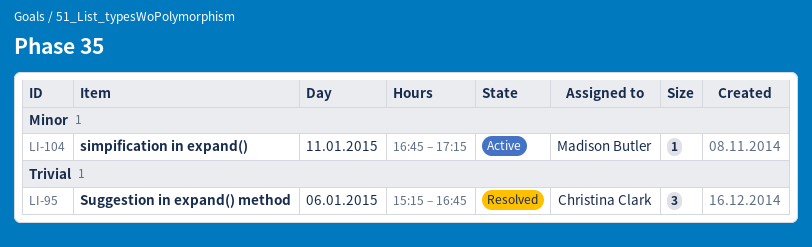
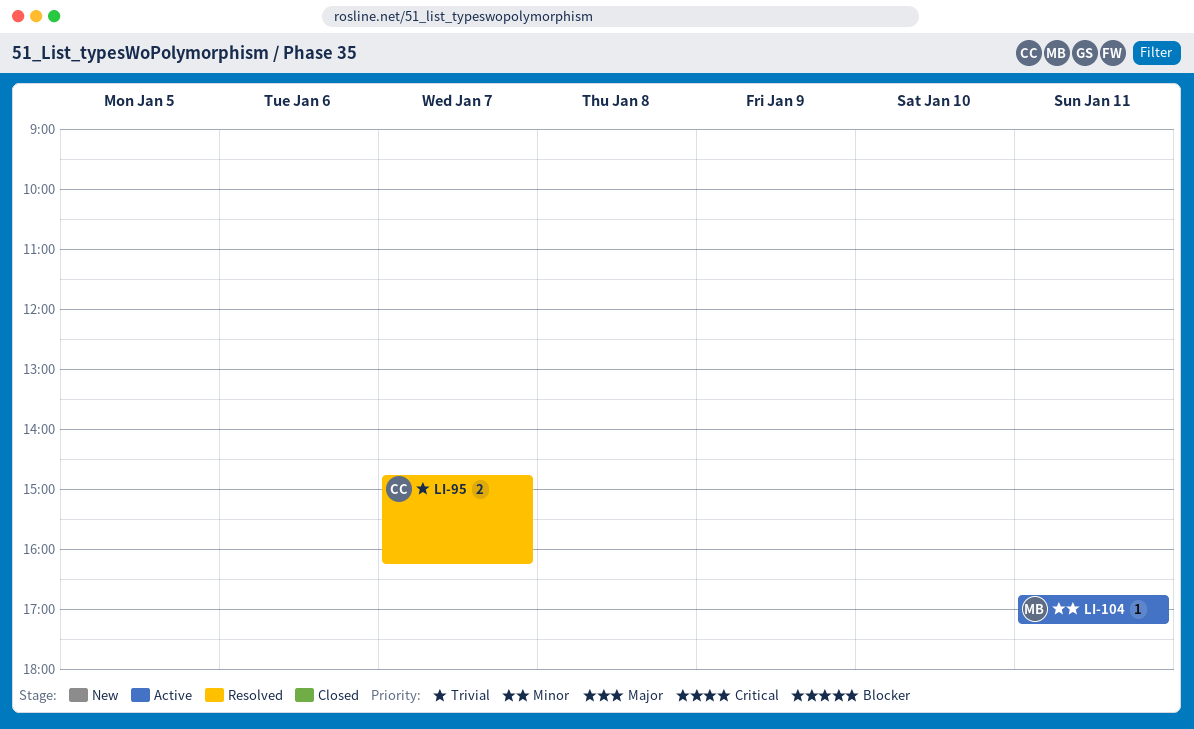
LI-95, estimate: 3 -> 2
LI-95, day: Jan 6 -> Jan 7
LI-95, begins: 15:15 -> 14:45
LI-95, ends: 16:45 -> 16:15

